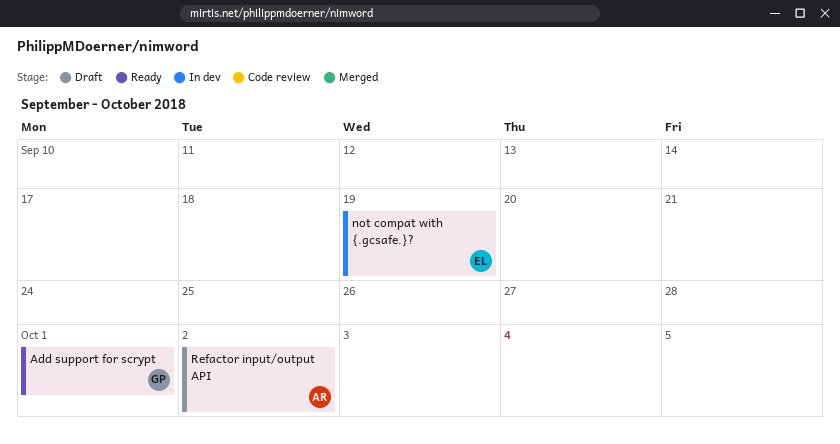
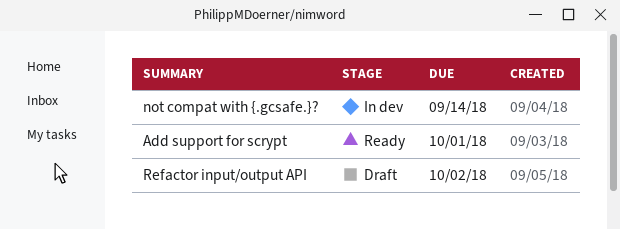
not compat with {.gcsafe.}?, due: Sep 19 -> Sep 14

